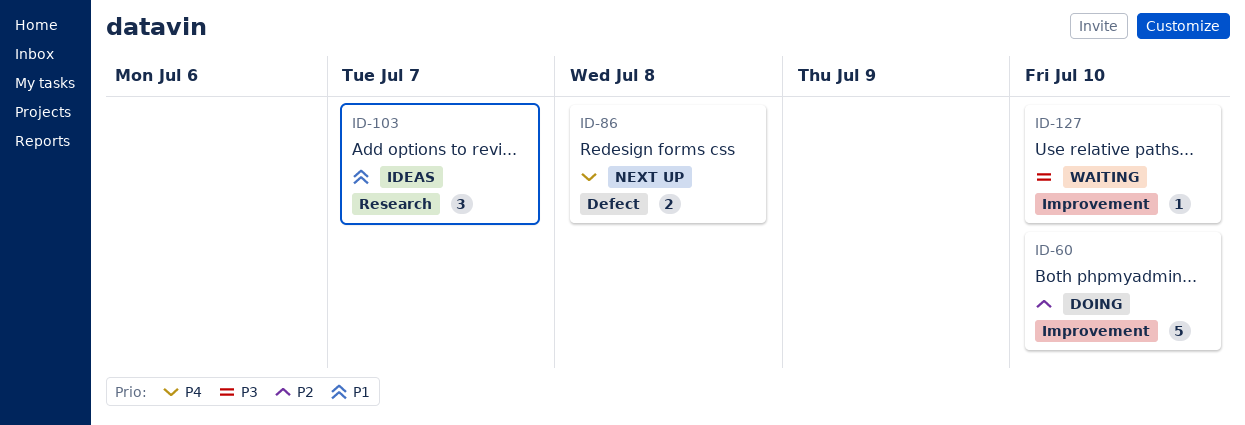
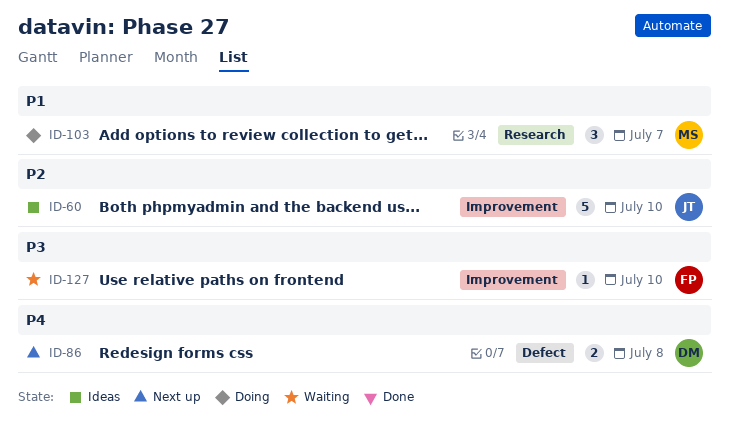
ID-60, status: Doing -> Ideas
ID-103, status: Ideas -> Doing

